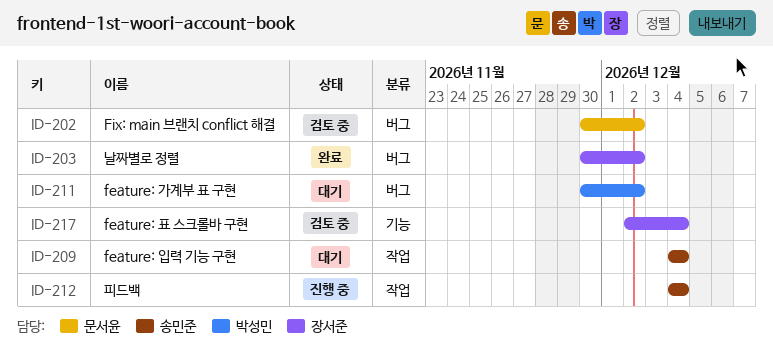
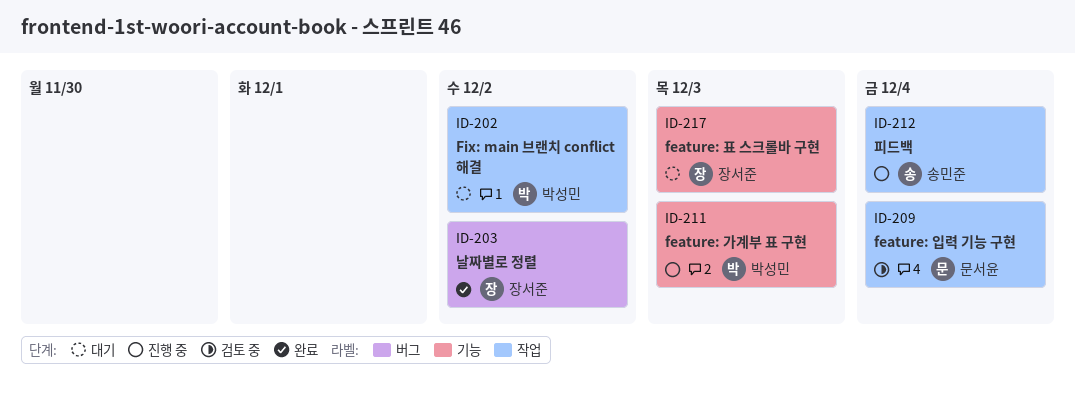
ID-202, status: 검토 중 -> 대기
ID-202, owner: 문서윤 -> 박성민
ID-202, label: 버그 -> 작업
ID-209, status: 대기 -> 검토 중
ID-209, owner: 송민준 -> 문서윤
ID-211, status: 대기 -> 진행 중
ID-211, label: 버그 -> 기능
ID-211, due: Dec 2 -> Dec 3
ID-217, status: 검토 중 -> 대기
ID-217, due: Dec 4 -> Dec 3

